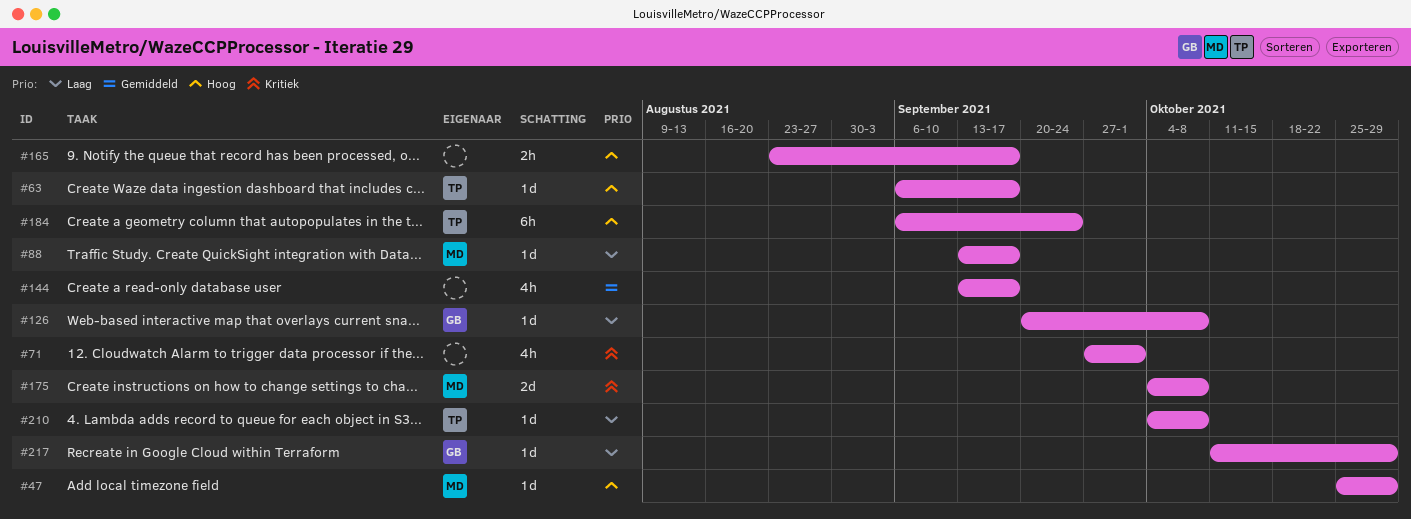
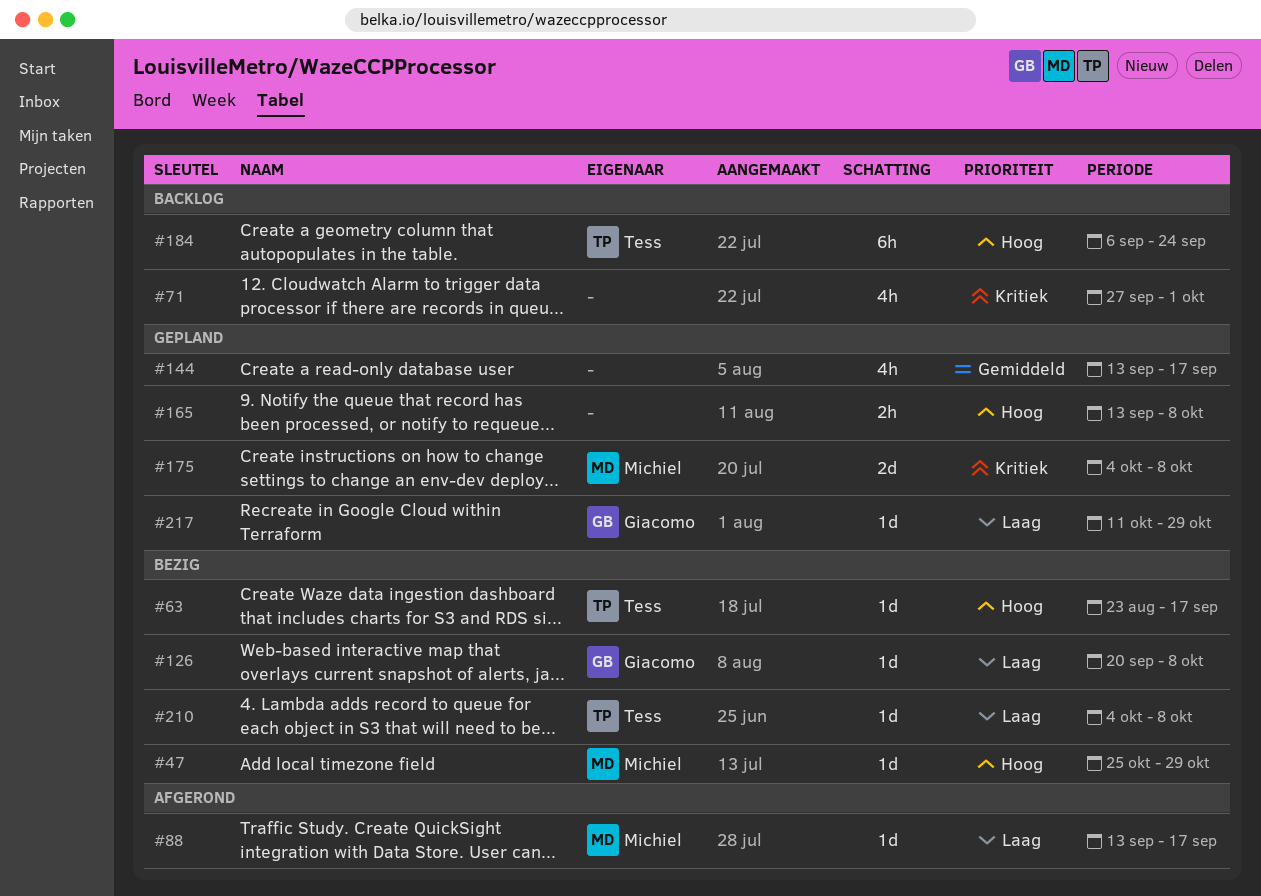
#63, start: Sep 6 -> Aug 23
#165, start: Aug 23 -> Sep 13
#165, due: Sep 17 -> Oct 8

